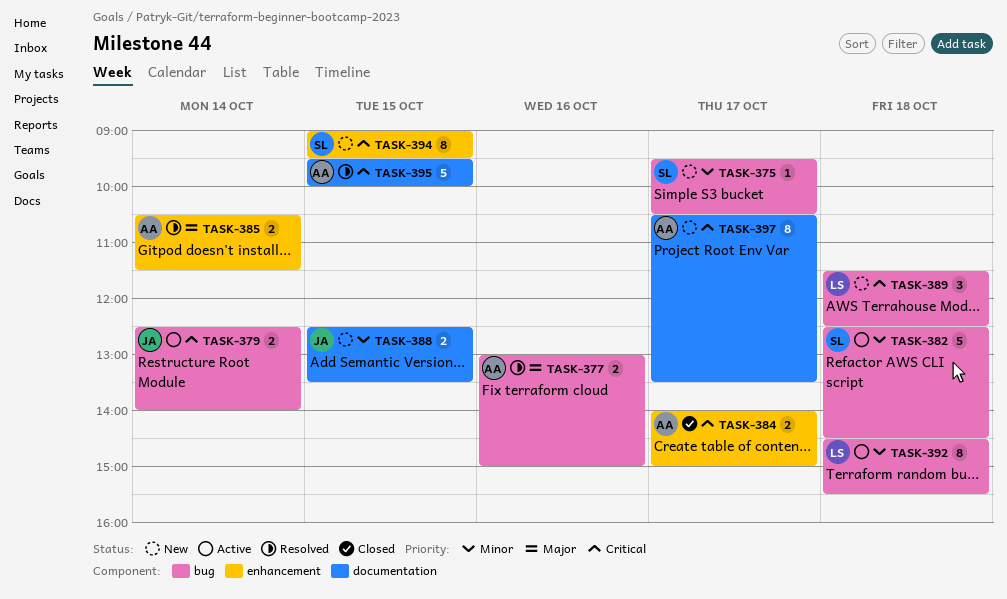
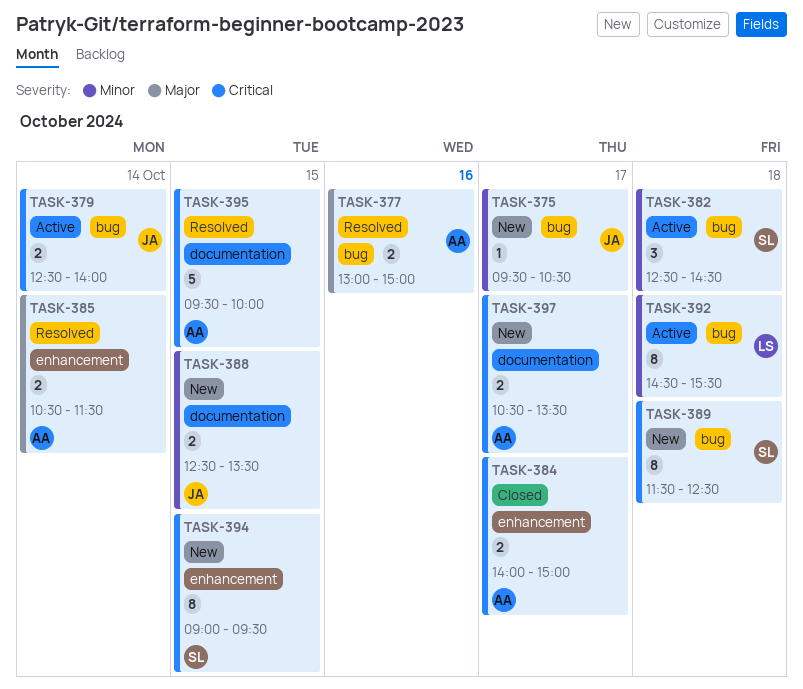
TASK-375, owner: SL -> JA
TASK-382, estimate: 5 -> 3
TASK-389, owner: LS -> SL
TASK-389, estimate: 3 -> 8
TASK-397, estimate: 8 -> 2

